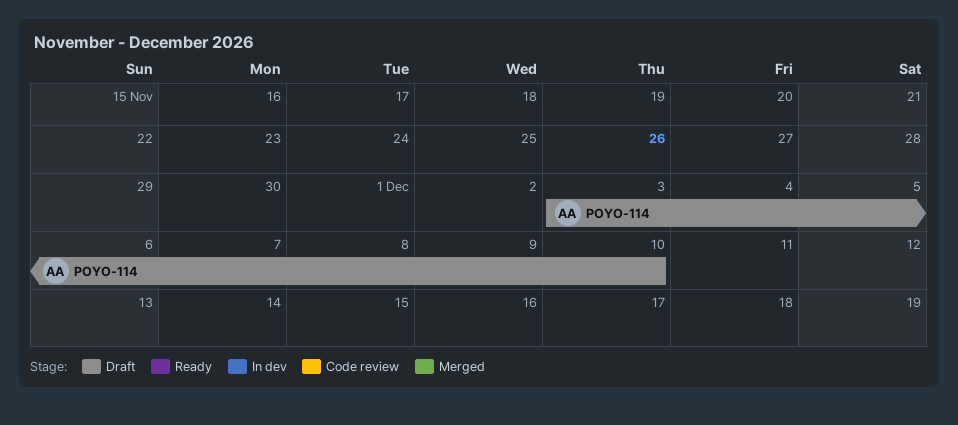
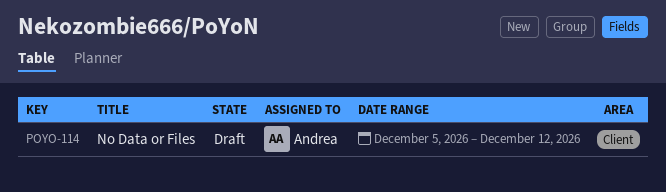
POYO-114, start: Dec 3 -> Dec 5
POYO-114, due: Dec 10 -> Dec 12

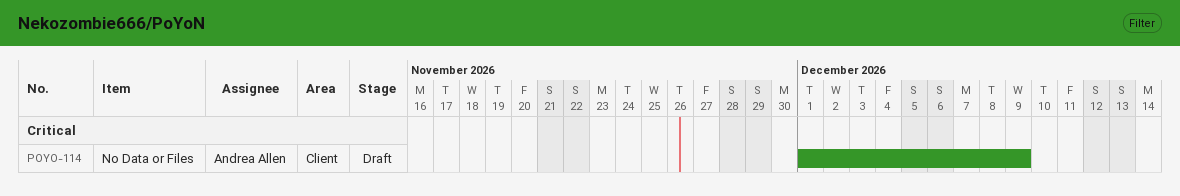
POYO-114, start: Dec 5 -> Dec 1
POYO-114, due: Dec 12 -> Dec 9

